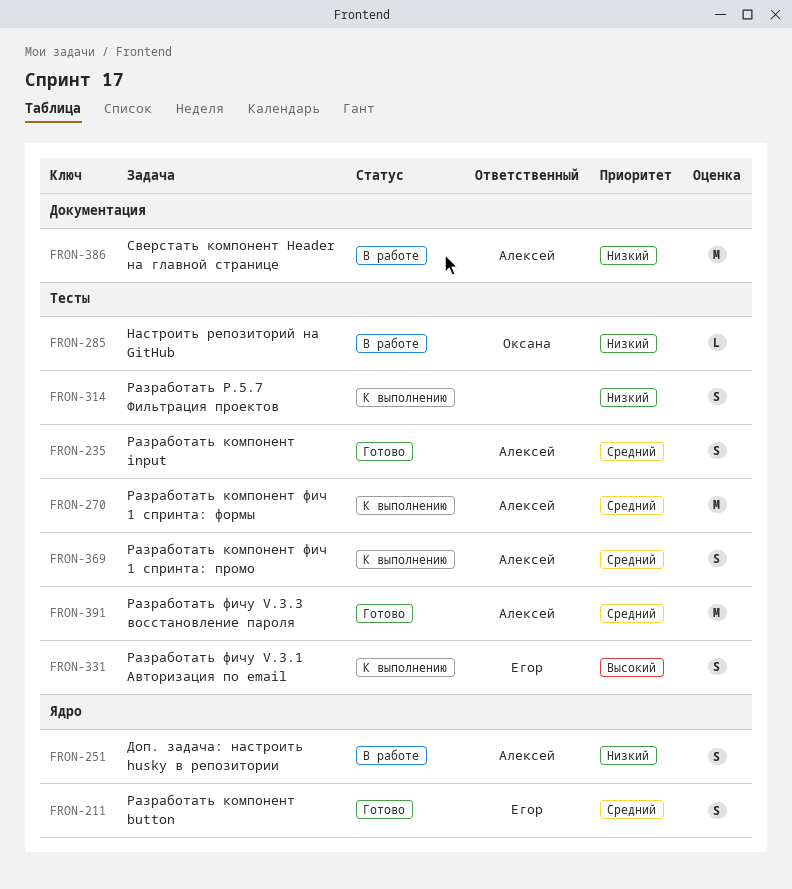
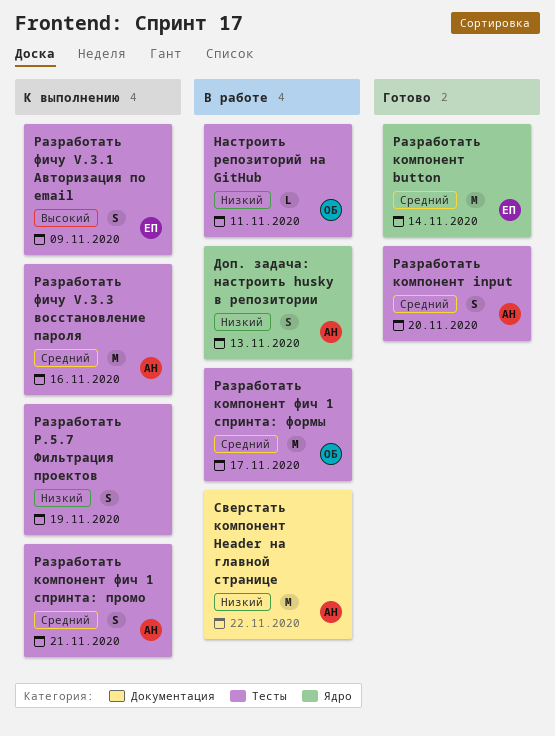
Разработать компонент button, estimate: S -> M
Разработать компонент фич 1 спринта: формы, status: К выполнению -> В работе
Разработать компонент фич 1 спринта: формы, owner: Алексей -> Оксана
Разработать фичу V.3.3 восстановление пароля, status: Готово -> К выполнению

